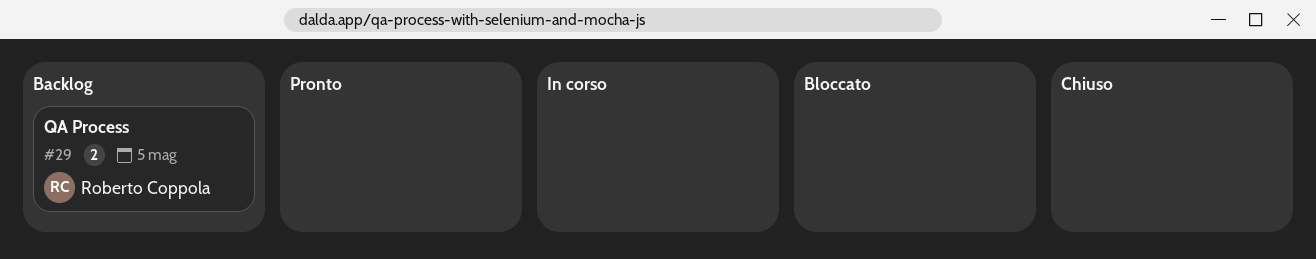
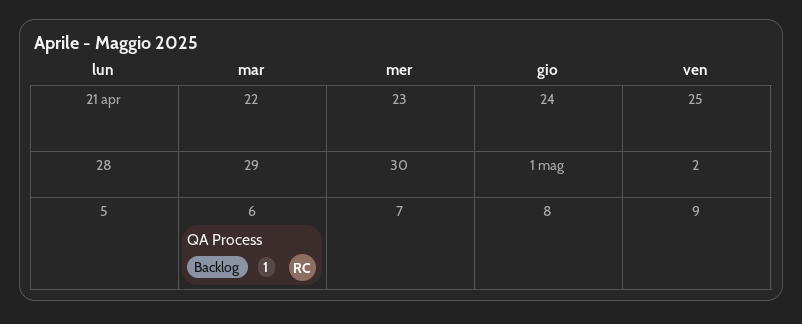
QA Process, estimate: 2 -> 1
QA Process, due: May 5 -> May 6

